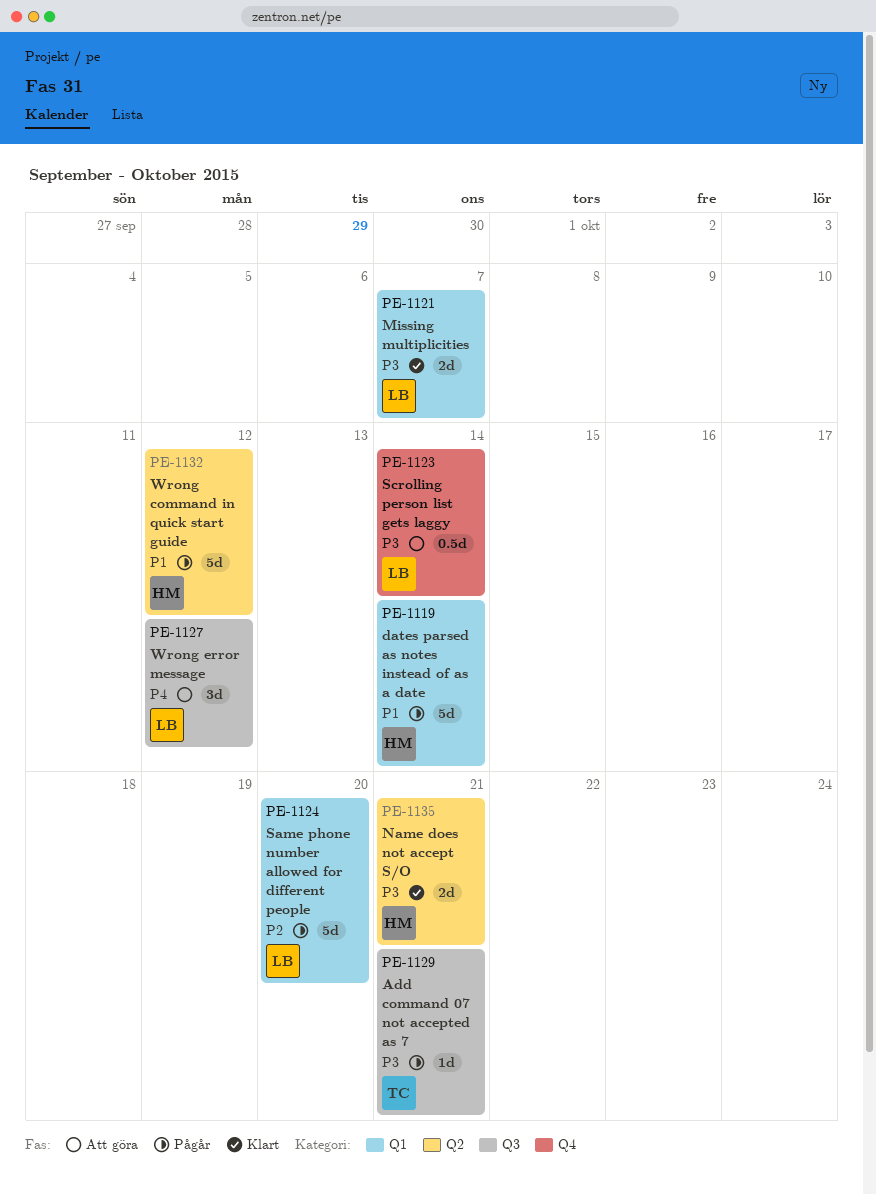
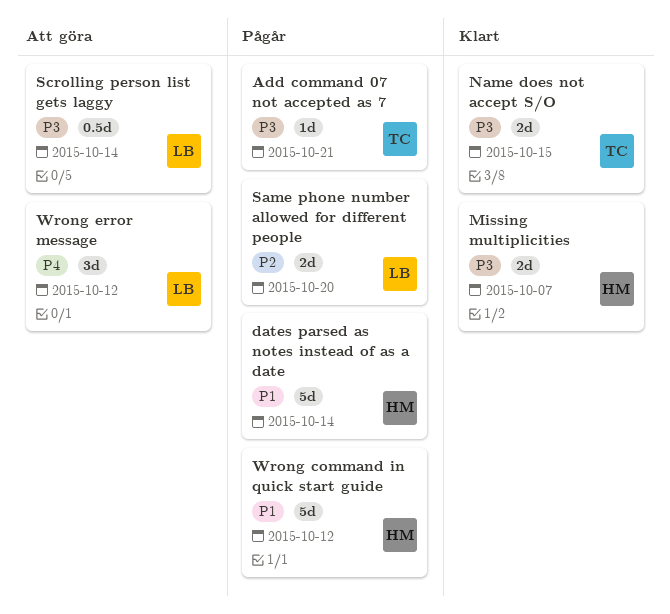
Missing multiplicities, owner: LB -> HM
Name does not accept S/O, owner: HM -> TC
Name does not accept S/O, due: Oct 21 -> Oct 15
Same phone number allowed for different people, estimate: 5d -> 2d

